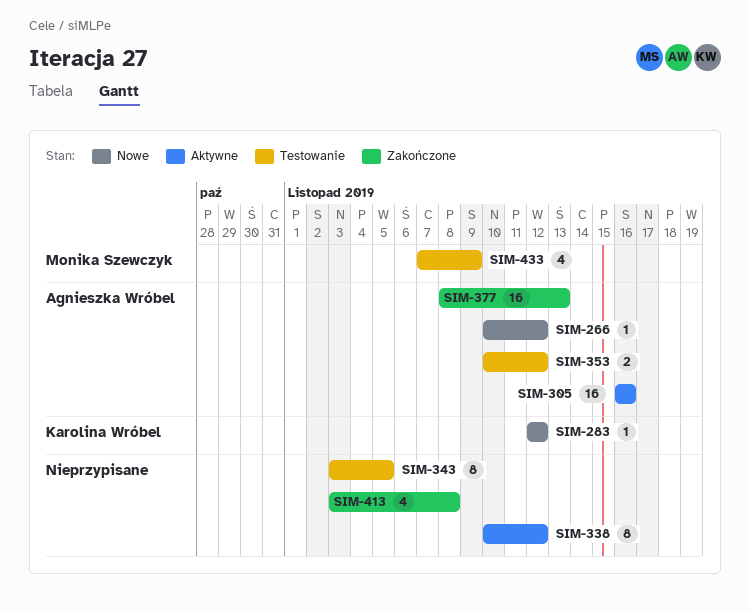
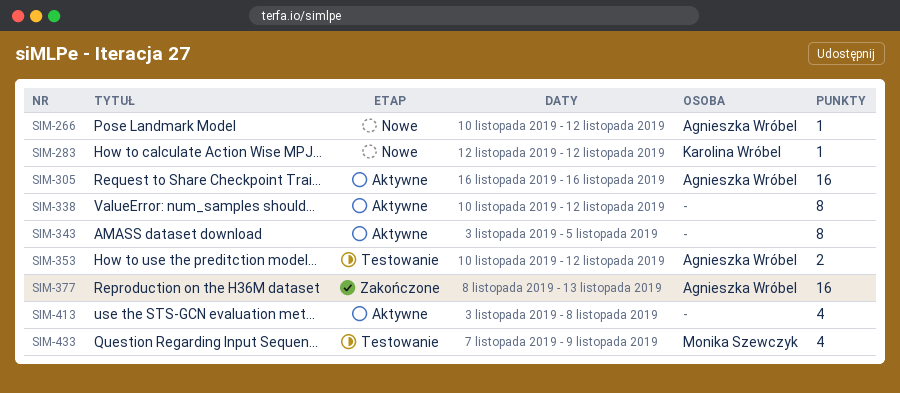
SIM-343, status: Testowanie -> Aktywne
SIM-413, status: Zakończone -> Aktywne

